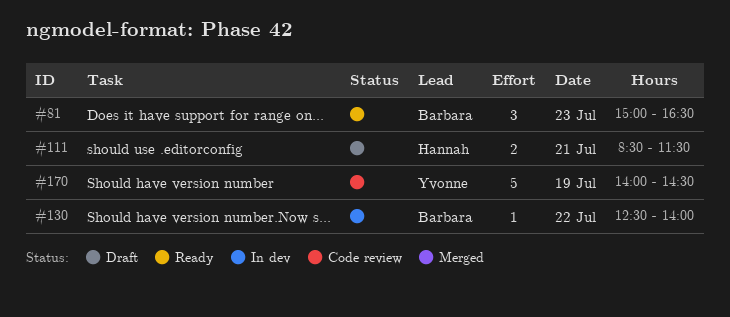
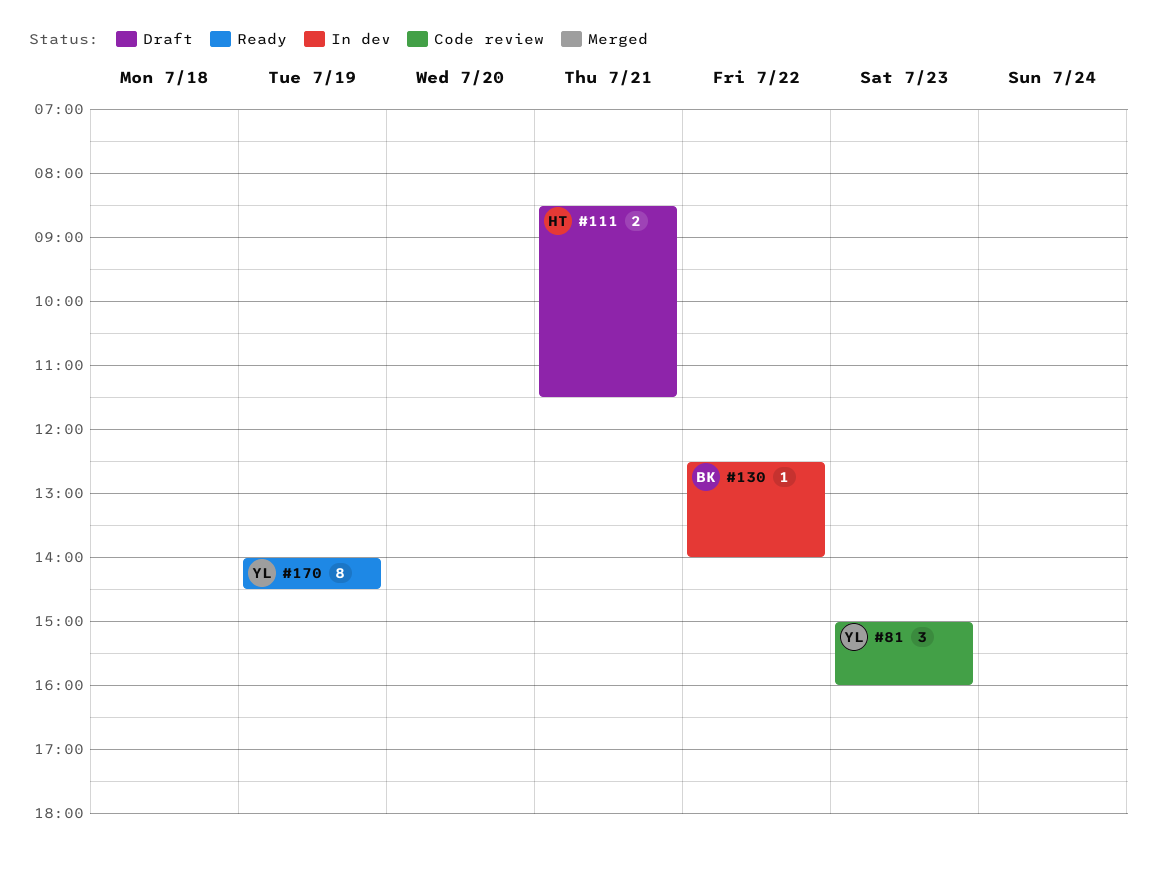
#81, status: Ready -> Code review
#81, owner: Barbara -> Yvonne
#81, ends: 16:30 -> 16:00
#170, status: Code review -> Ready
#170, estimate: 5 -> 8

